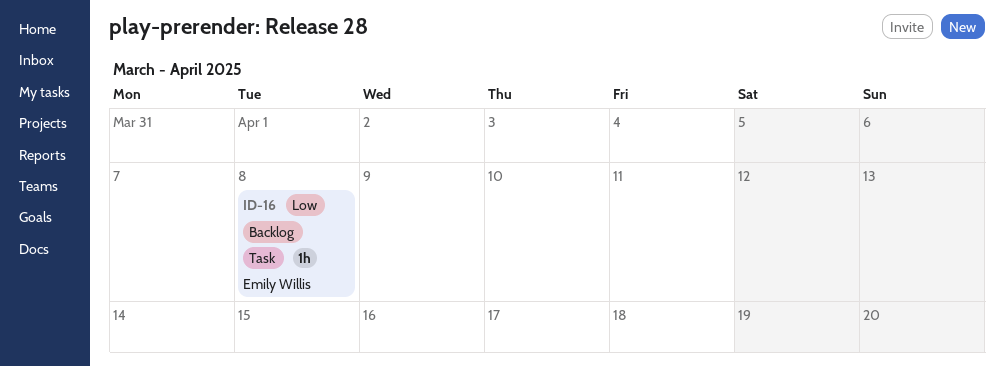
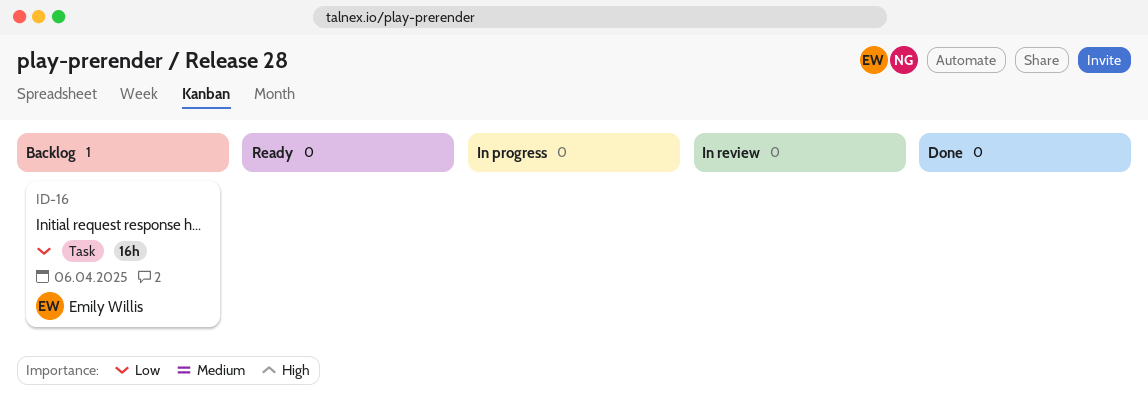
ID-16, estimate: 1h -> 16h
ID-16, due: Apr 8 -> Apr 6

